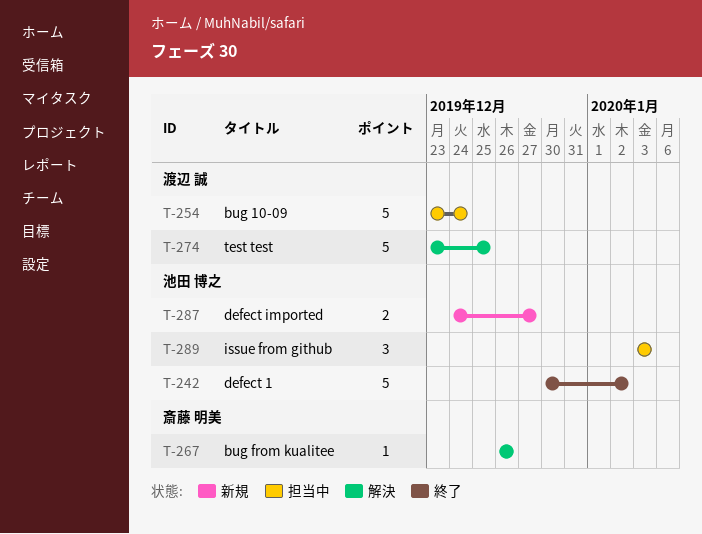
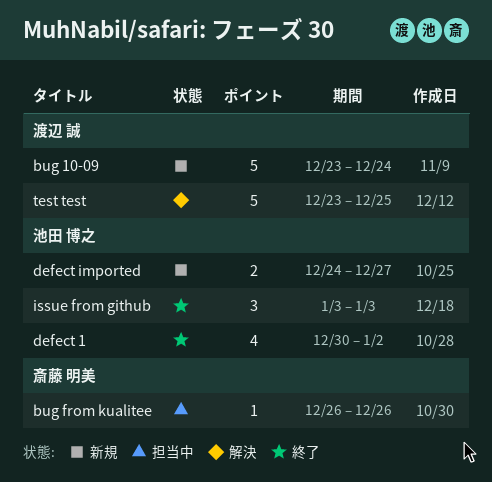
bug 10-09, status: 担当中 -> 新規
bug from kualitee, status: 解決 -> 担当中
defect 1, estimate: 5 -> 4
issue from github, status: 担当中 -> 終了

